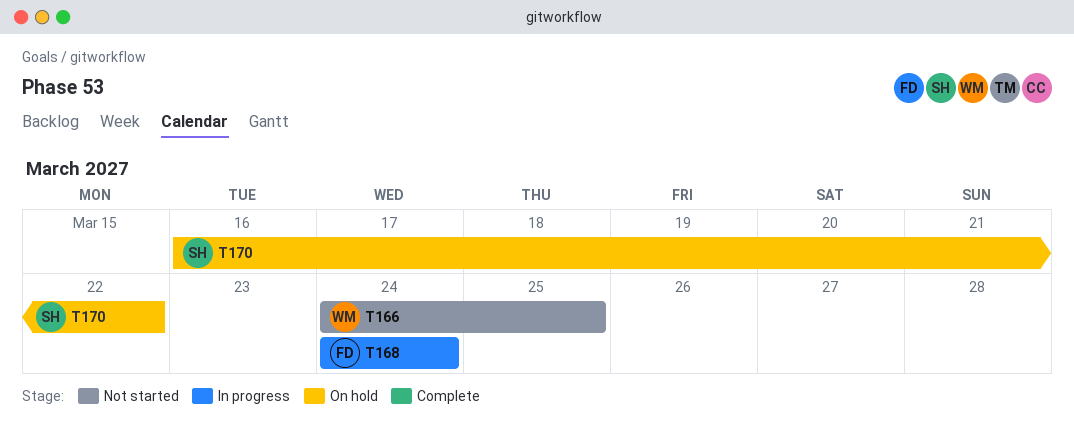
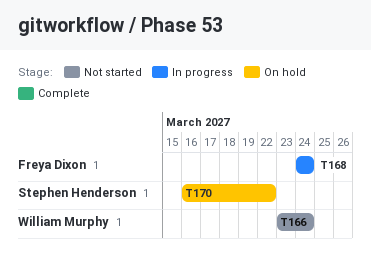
T166, start: Mar 24 -> Mar 23
T166, due: Mar 25 -> Mar 24

